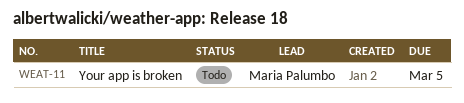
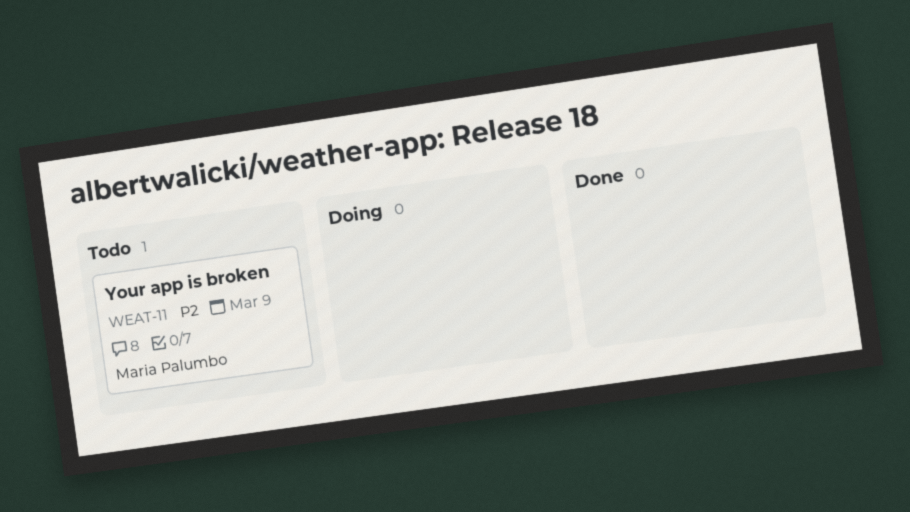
WEAT-11, due: Mar 5 -> Mar 9

